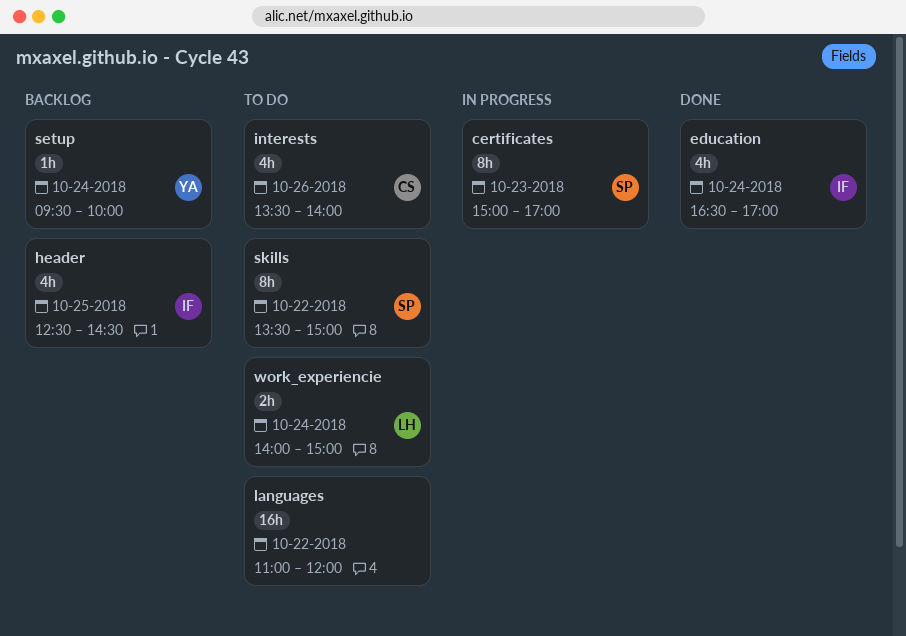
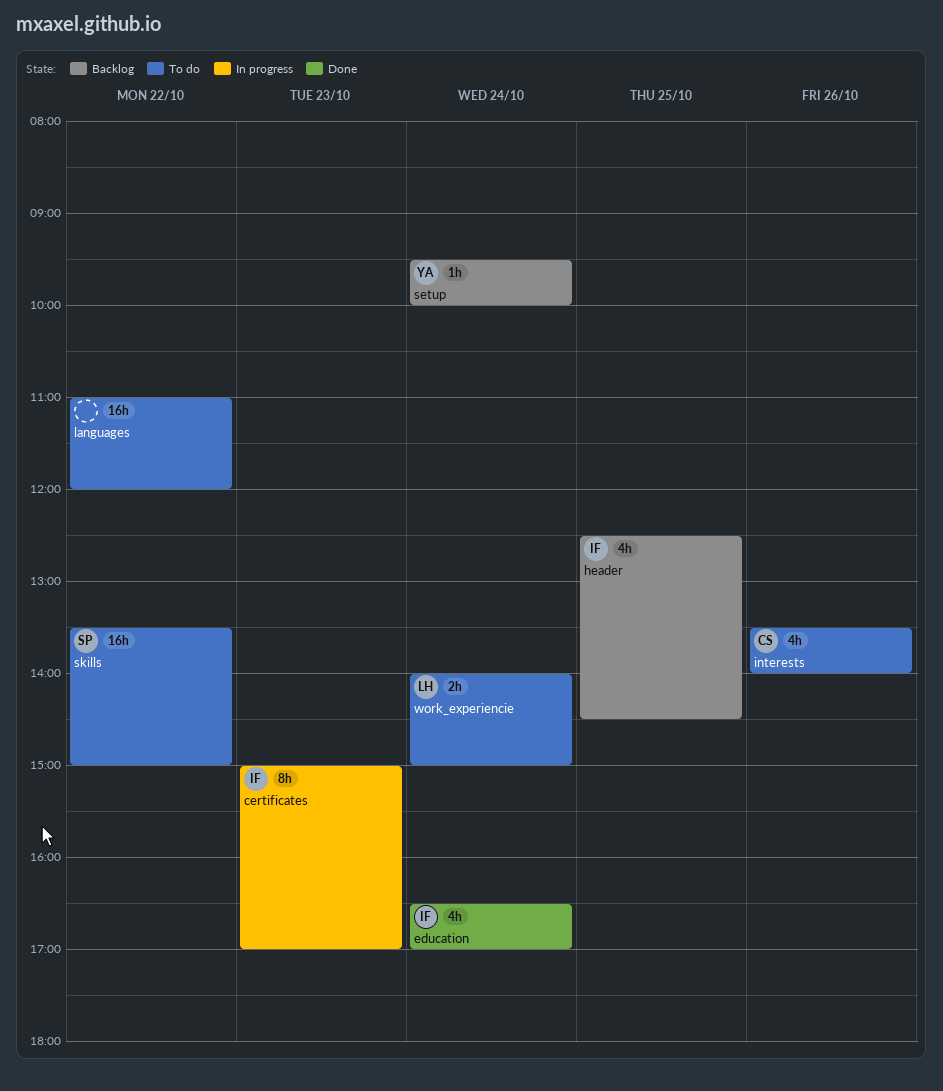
certificates, owner: SP -> IF
skills, estimate: 8h -> 16h

